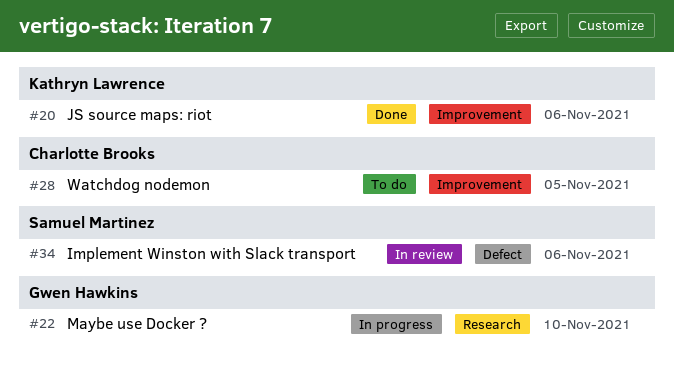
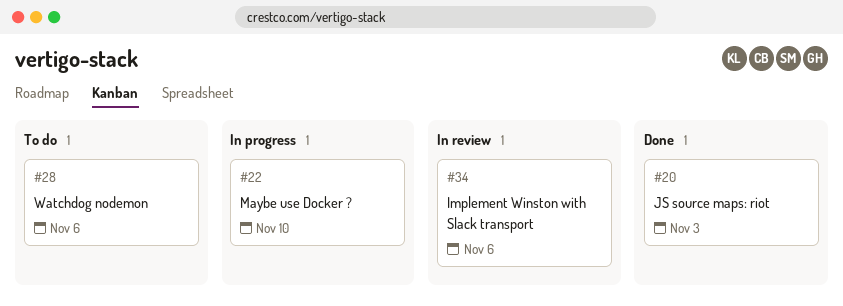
#20, due: Nov 6 -> Nov 3
#28, due: Nov 5 -> Nov 6

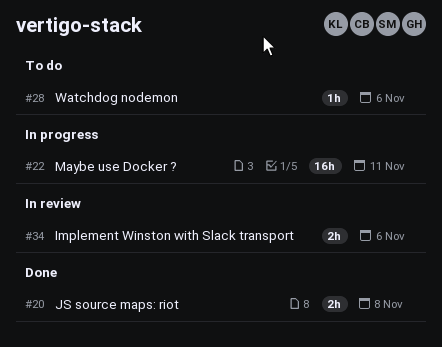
#20, due: Nov 3 -> Nov 8
#22, due: Nov 10 -> Nov 11

